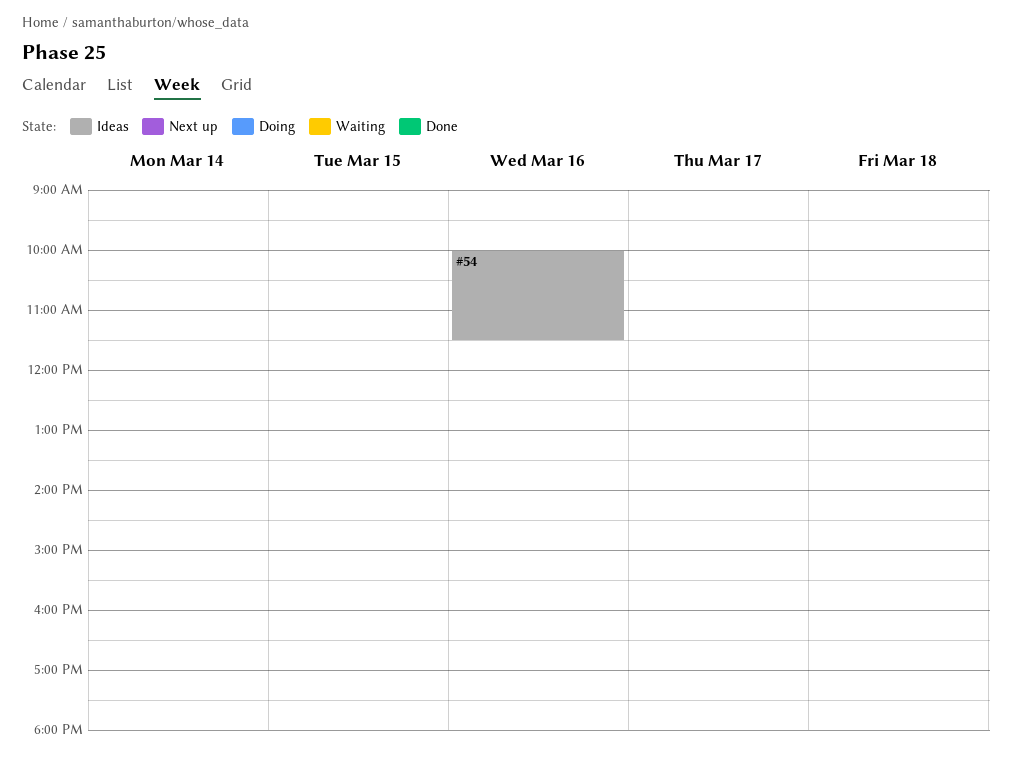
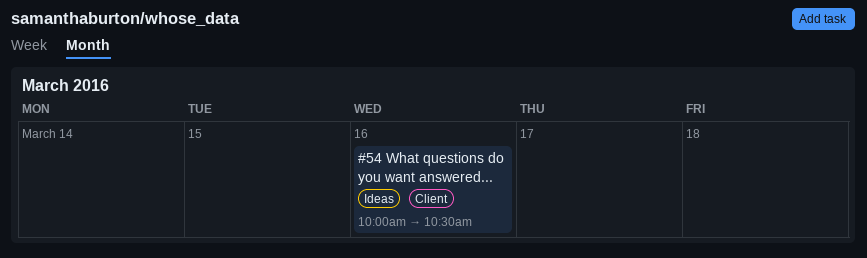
#54, ends: 11:30 -> 10:30

